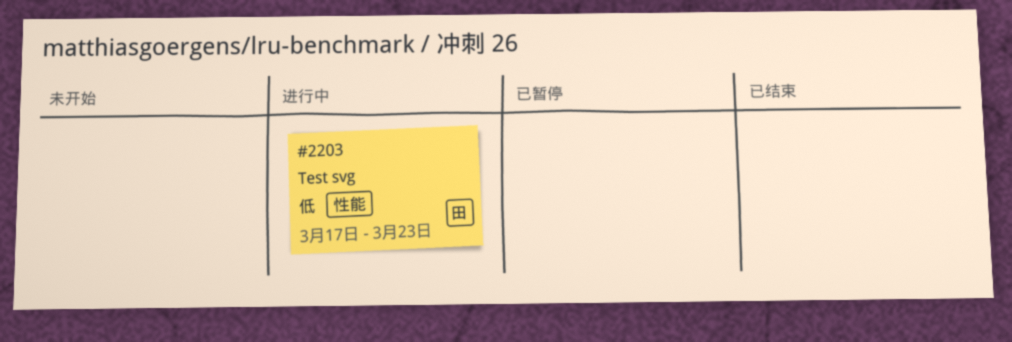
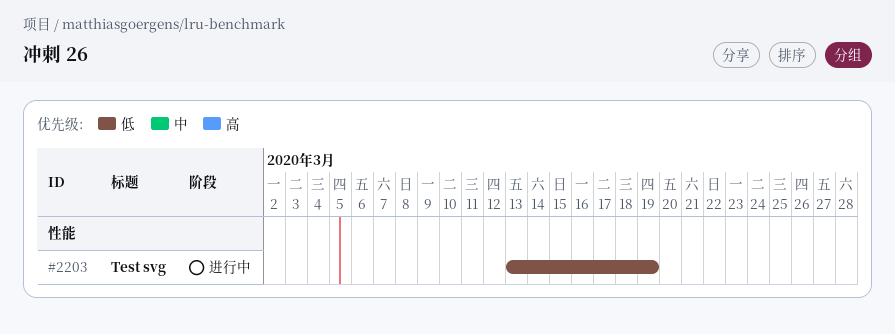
#2203, start: Mar 17 -> Mar 13
#2203, due: Mar 23 -> Mar 19

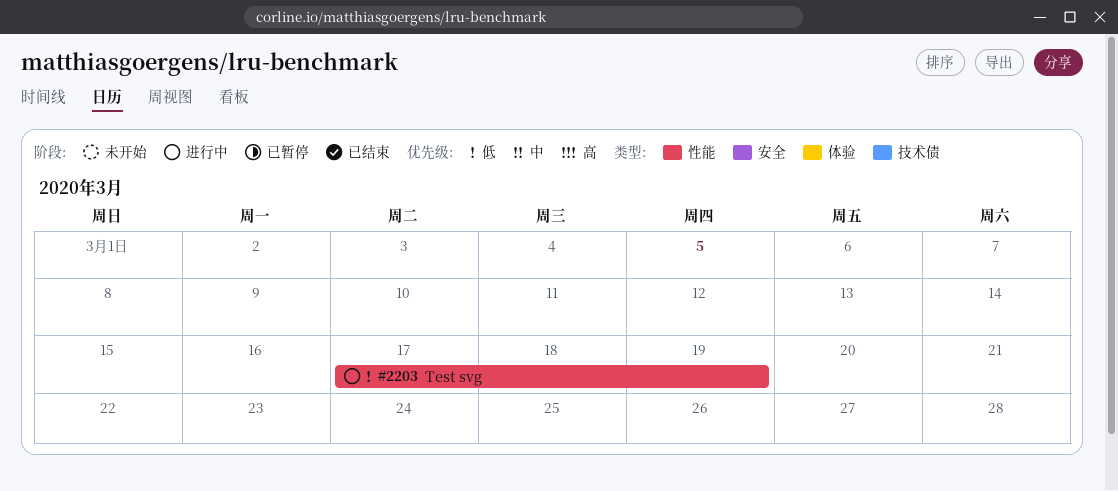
#2203, start: Mar 13 -> Mar 17

